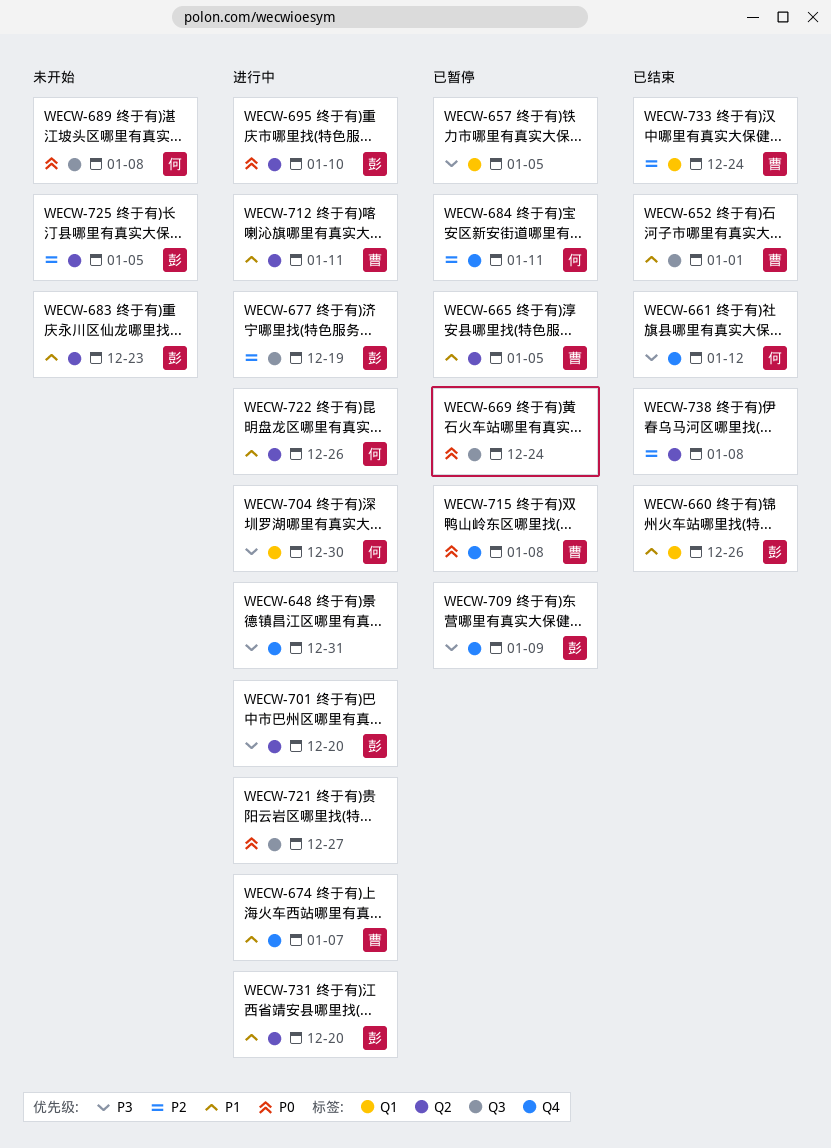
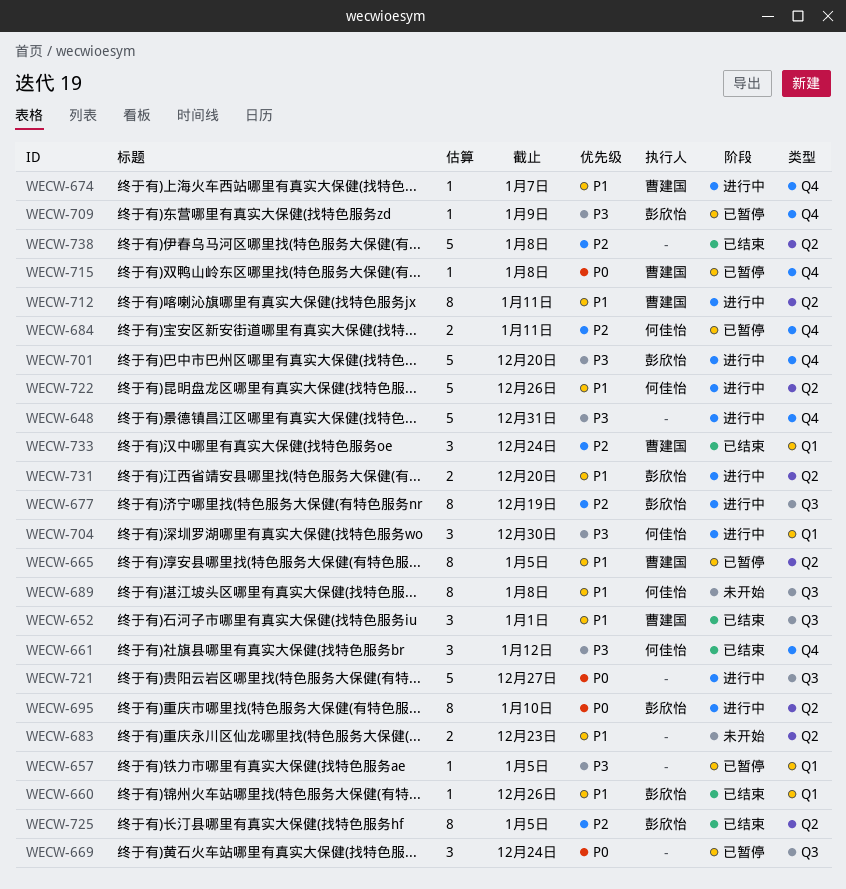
WECW-683, owner: 彭欣怡 -> none
WECW-689, priority: P0 -> P1
WECW-701, label: Q2 -> Q4
WECW-725, status: 未开始 -> 已结束

